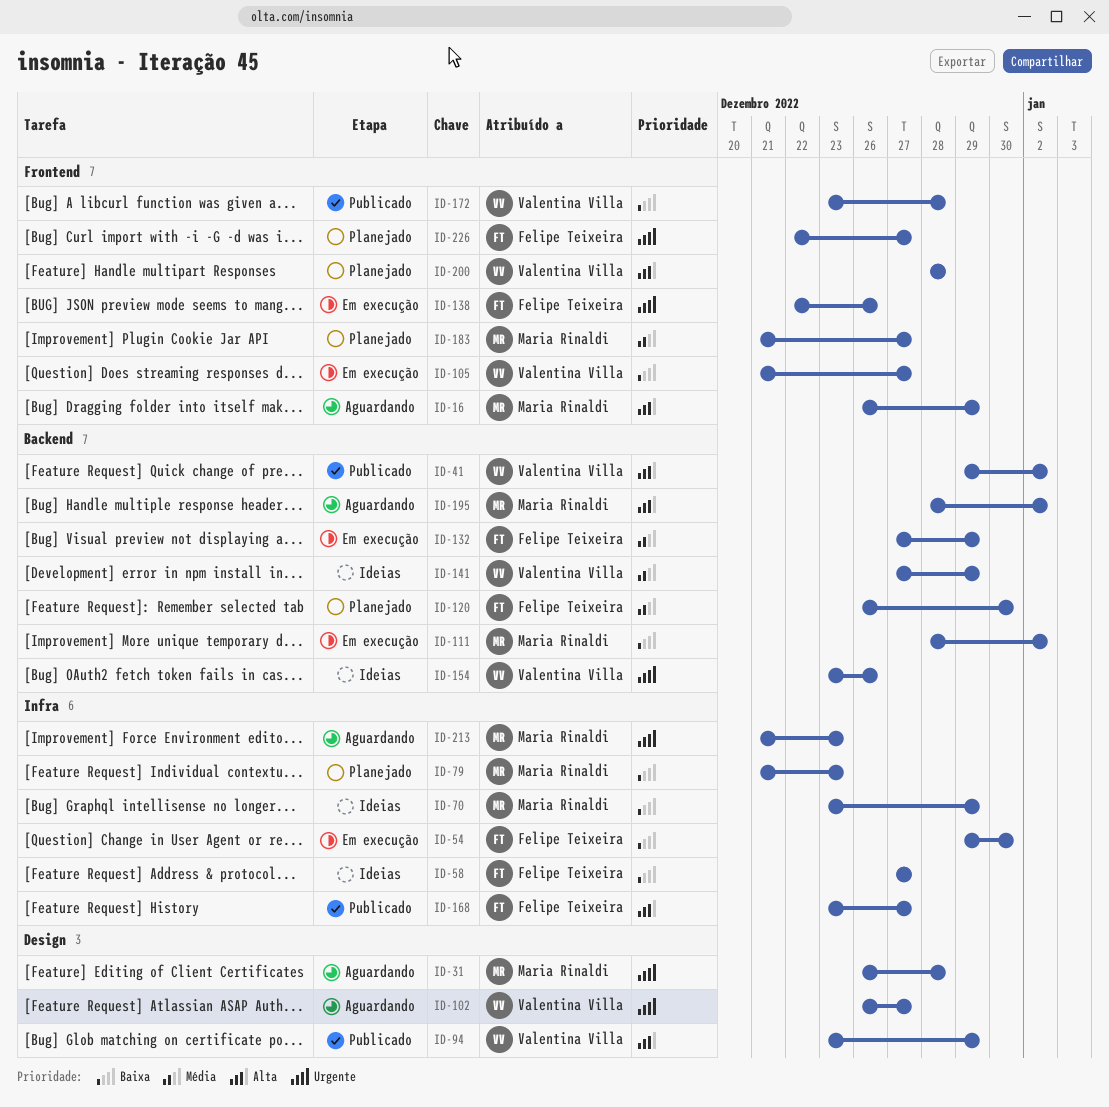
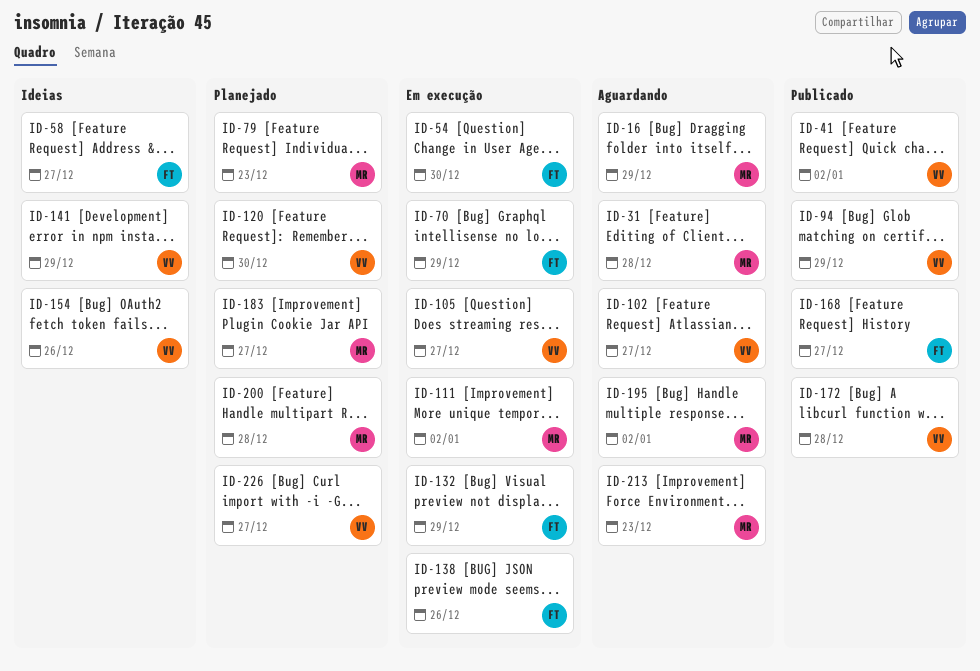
ID-70, status: Ideias -> Em execução
ID-70, owner: Maria Rinaldi -> Felipe Teixeira
ID-120, owner: Felipe Teixeira -> Valentina Villa
ID-200, owner: Valentina Villa -> Maria Rinaldi
ID-226, owner: Felipe Teixeira -> Valentina Villa

